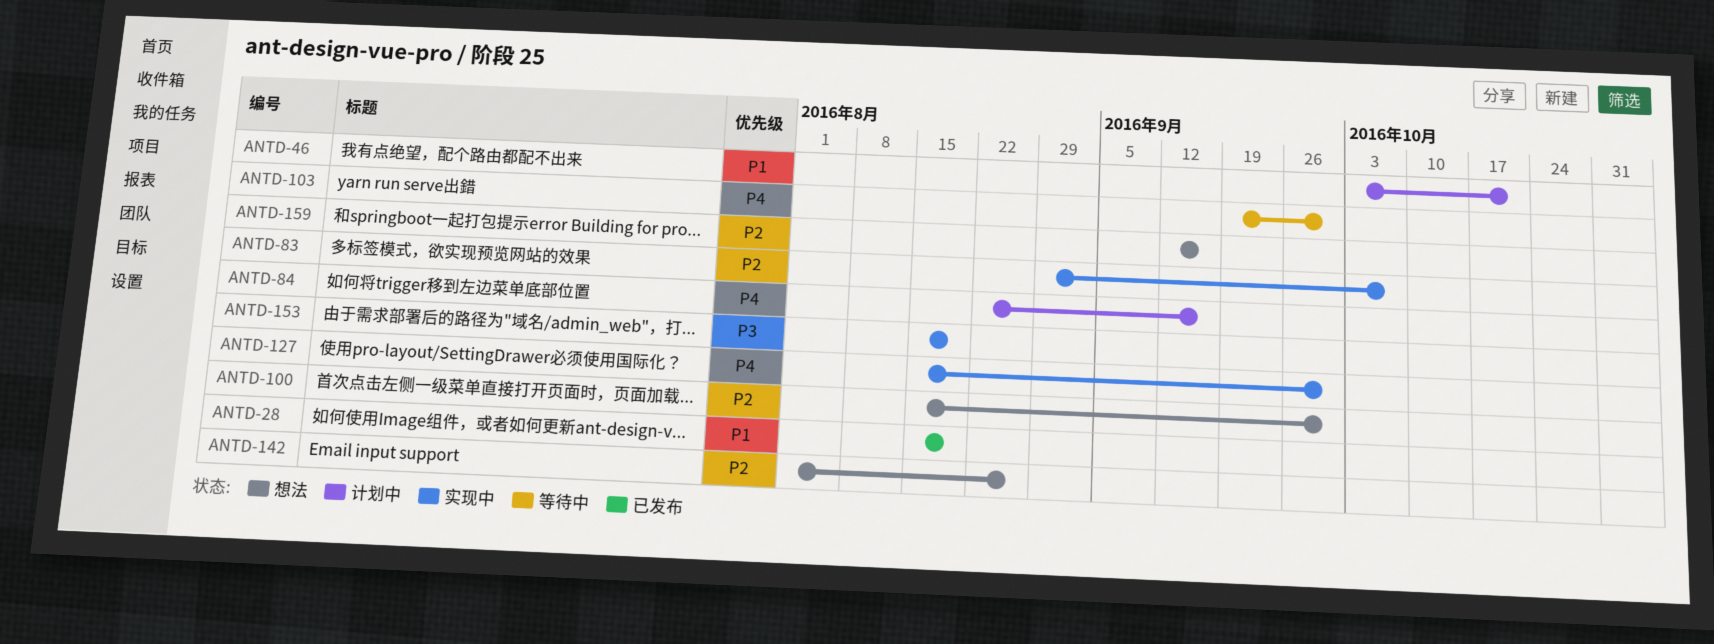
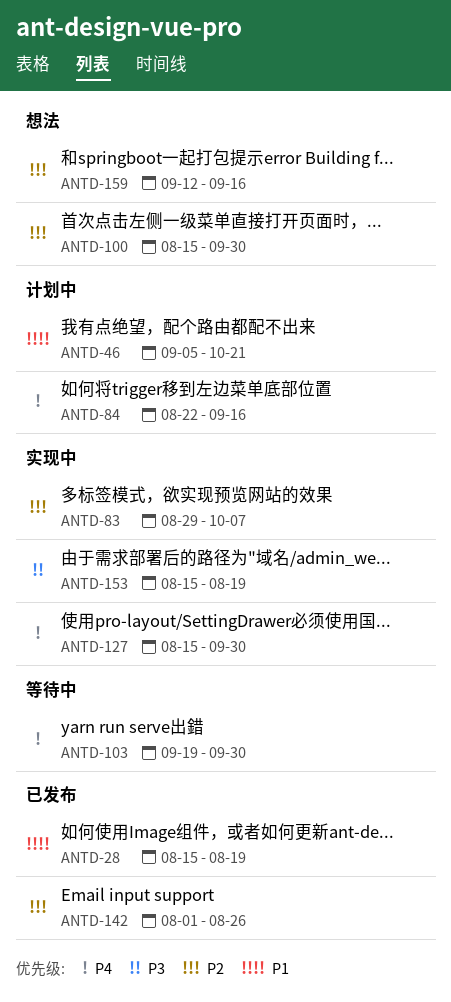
ANTD-46, start: Oct 3 -> Sep 5
ANTD-142, status: 想法 -> 已发布

